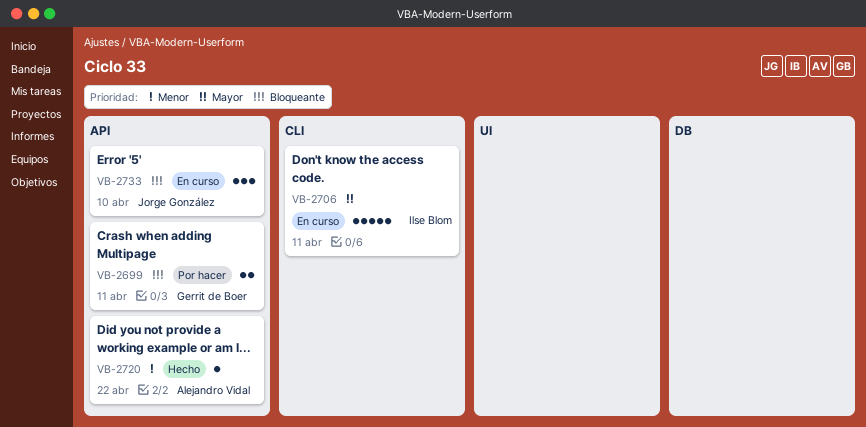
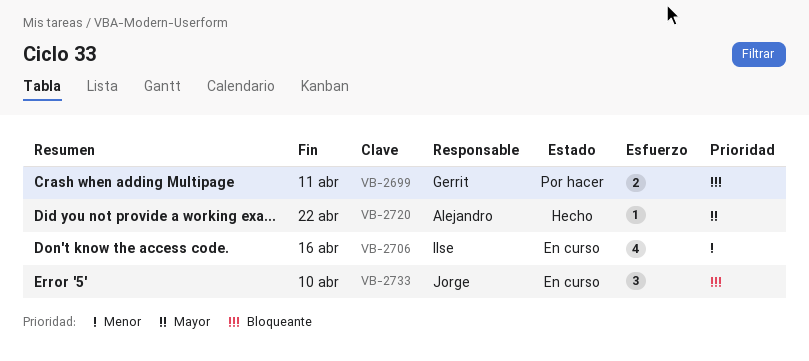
VB-2706, priority: Mayor -> Menor
VB-2706, estimate: 5 -> 4
VB-2706, due: Apr 11 -> Apr 16
VB-2720, priority: Menor -> Mayor

